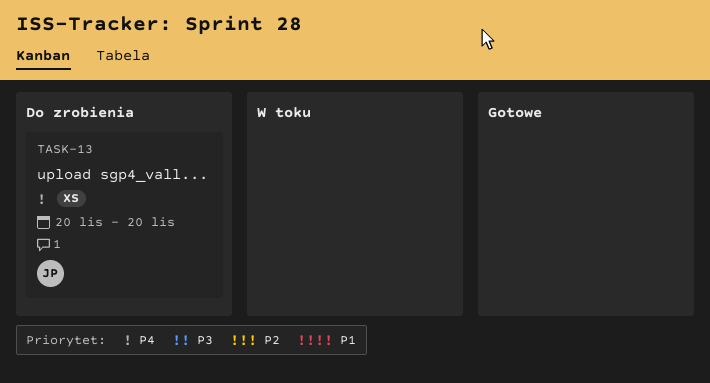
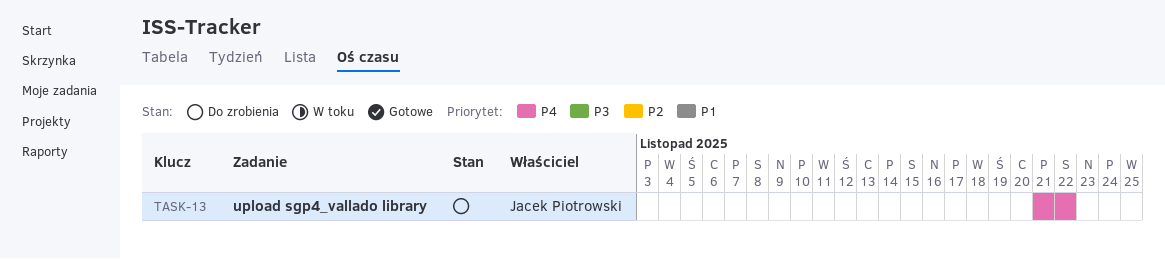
TASK-13, start: Nov 20 -> Nov 21
TASK-13, due: Nov 20 -> Nov 22

